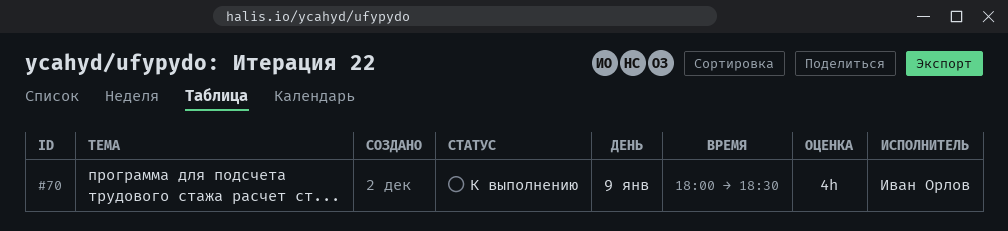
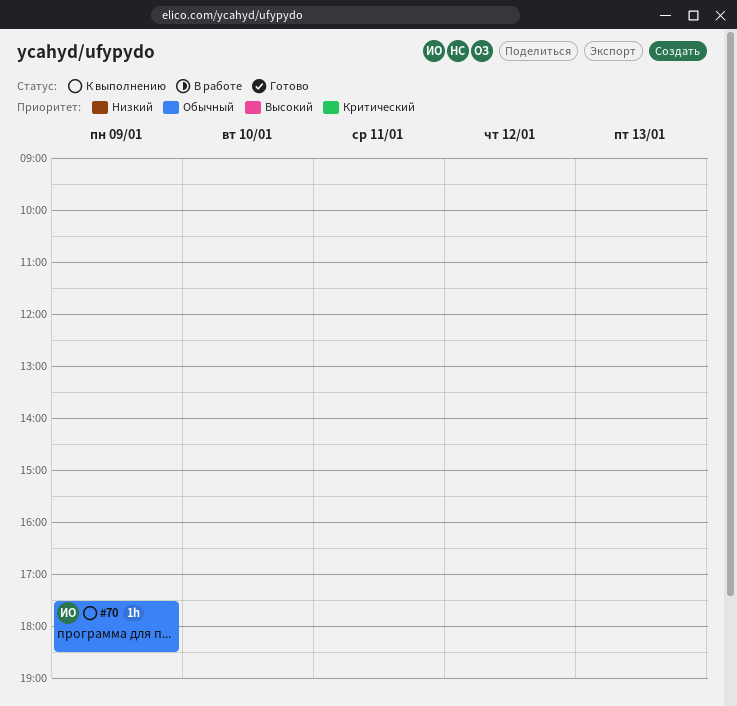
#70, estimate: 4h -> 1h
#70, begins: 18:00 -> 17:30

